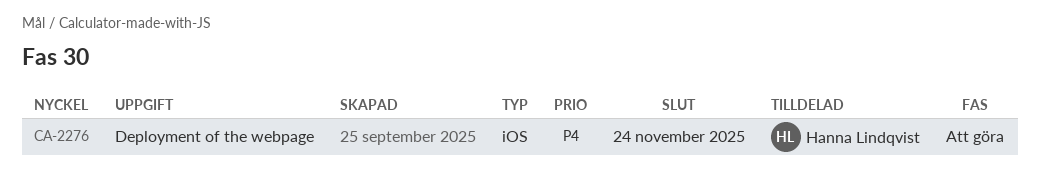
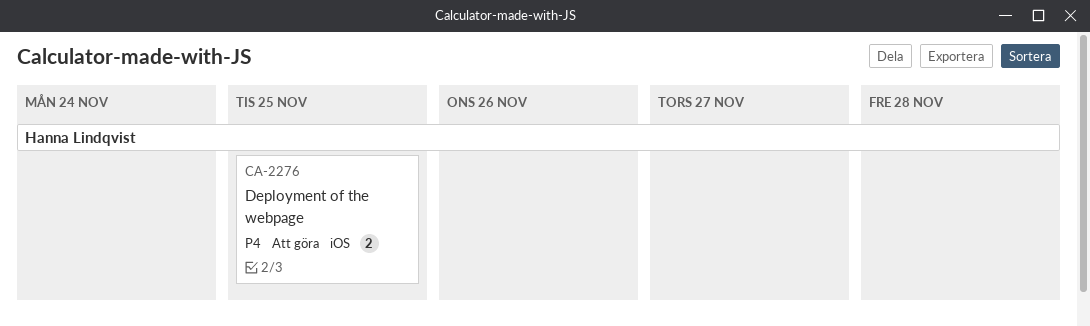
CA-2276, due: Nov 24 -> Nov 25

